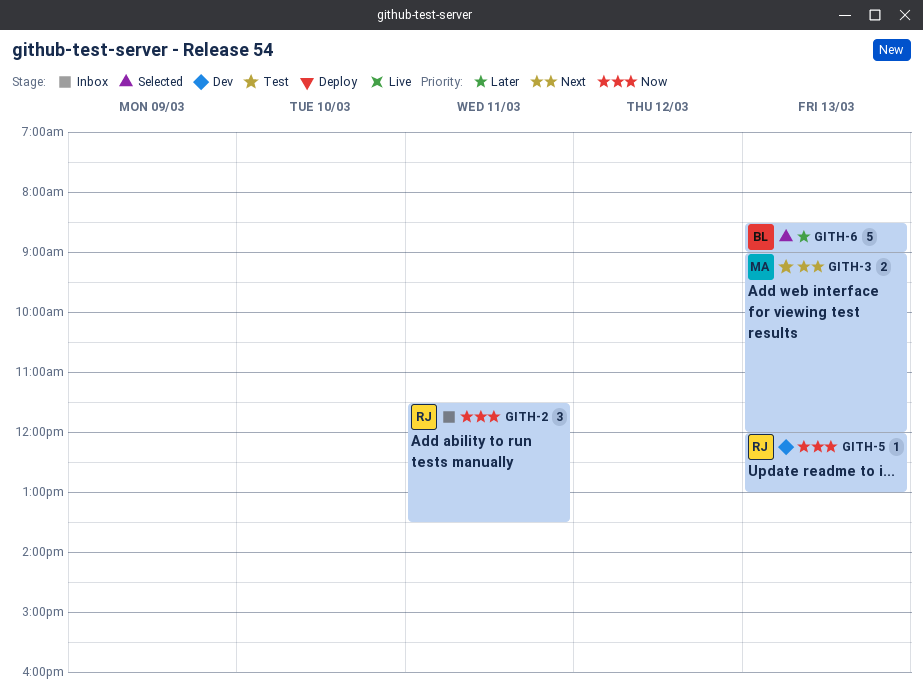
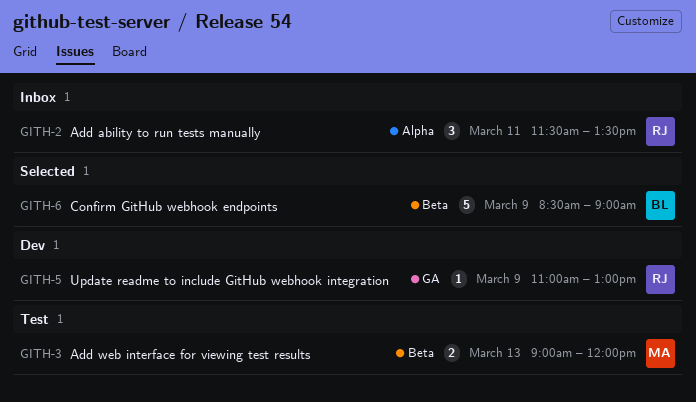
GITH-5, day: Mar 13 -> Mar 9
GITH-5, begins: 12:00 -> 11:00
GITH-6, day: Mar 13 -> Mar 9

